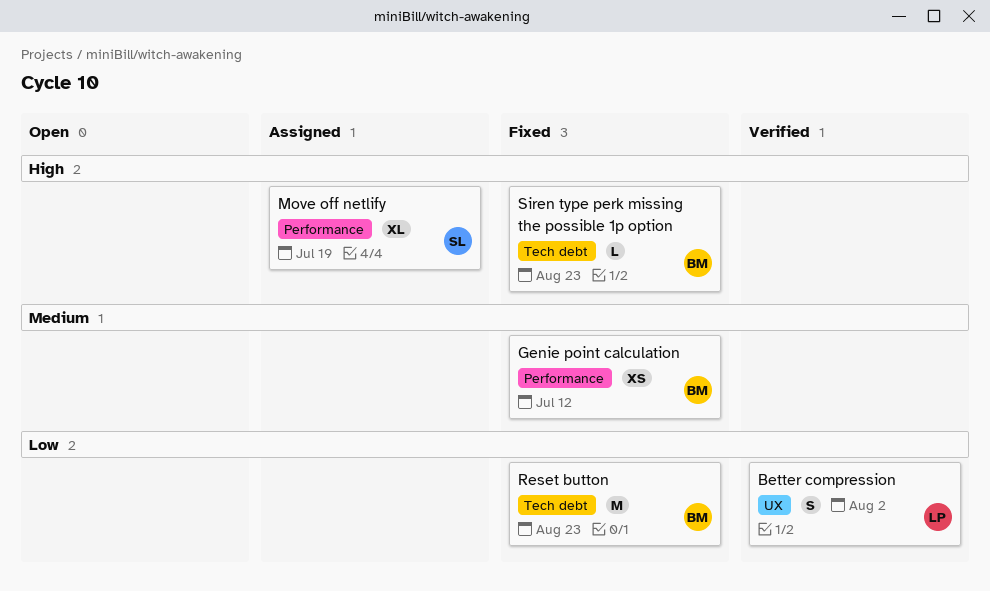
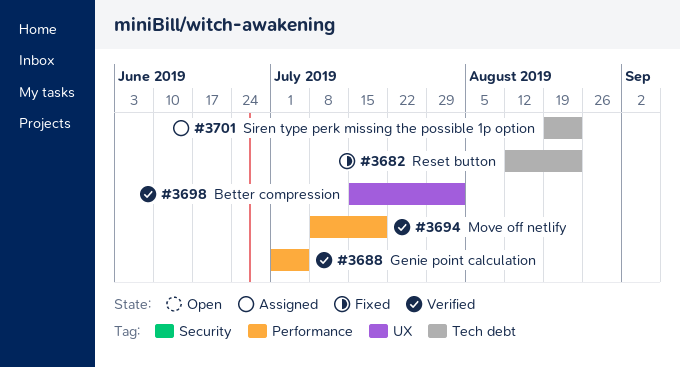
Genie point calculation, status: Fixed -> Verified
Genie point calculation, due: Jul 12 -> Jul 5
Move off netlify, status: Assigned -> Verified
Siren type perk missing the possible 1p option, status: Fixed -> Assigned

